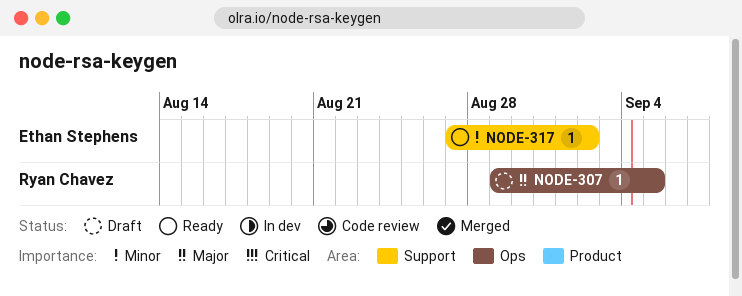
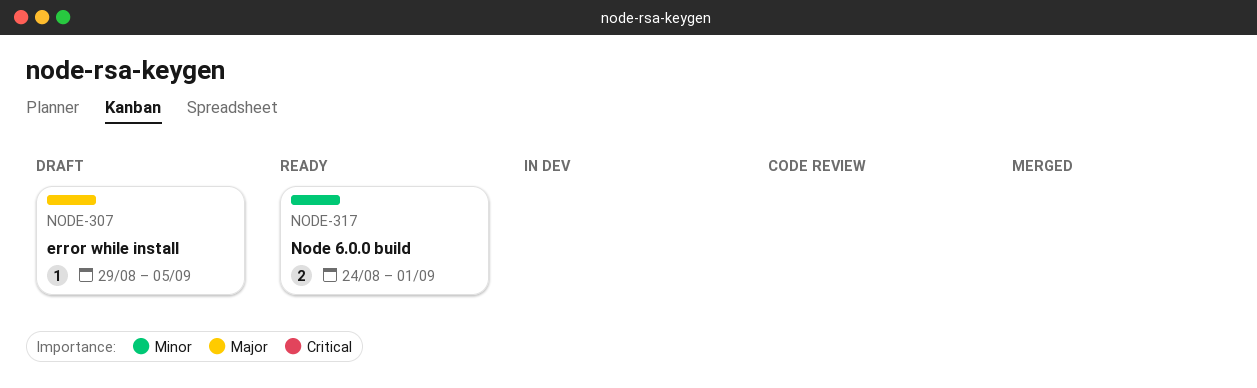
NODE-317, estimate: 1 -> 2
NODE-317, start: Aug 27 -> Aug 24
NODE-317, due: Sep 2 -> Sep 1

